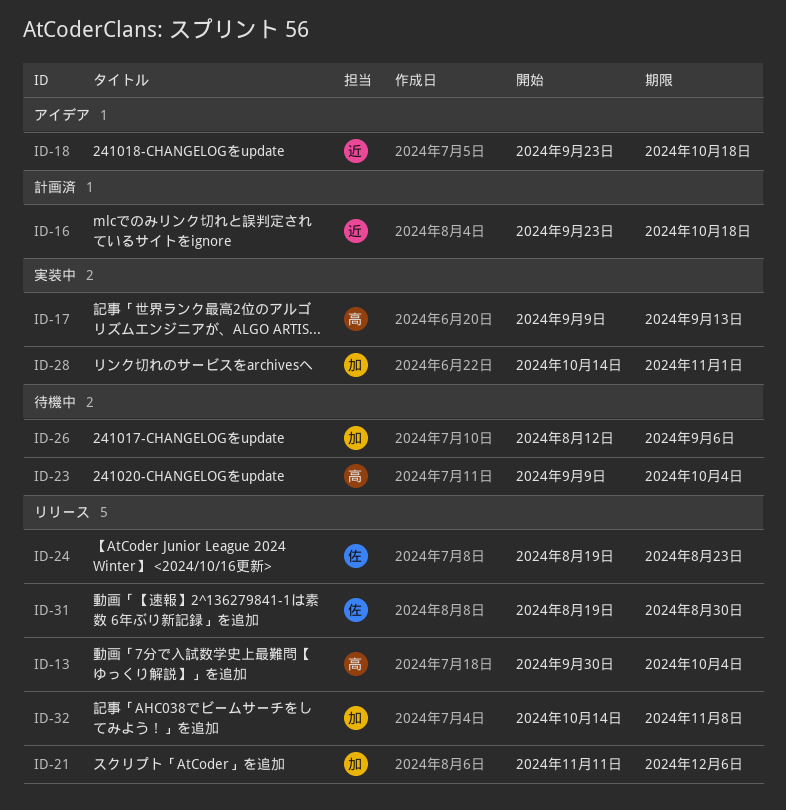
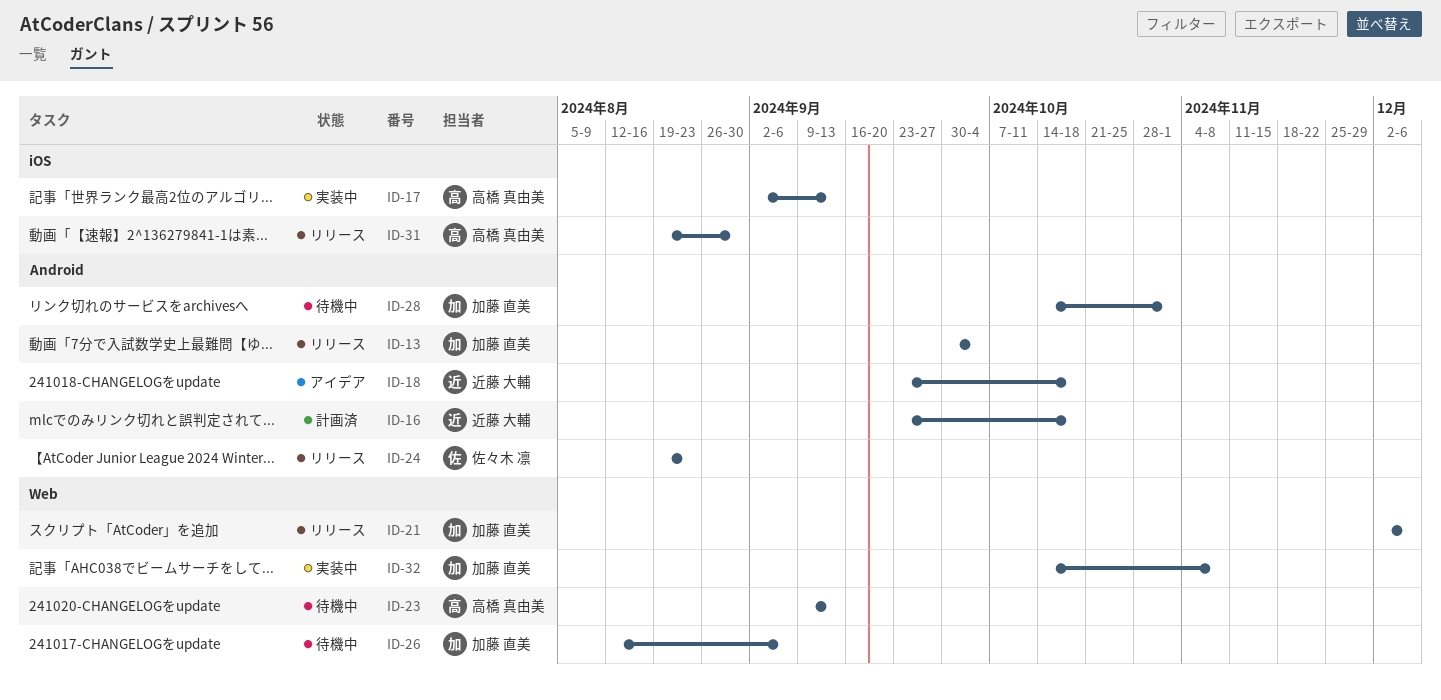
ID-13, owner: 高橋 真由美 -> 加藤 直美
ID-17, start: Sep 9 -> Sep 2
ID-21, start: Nov 11 -> Dec 2
ID-23, due: Oct 4 -> Sep 13
ID-28, status: 実装中 -> 待機中
ID-31, owner: 佐々木 凛 -> 高橋 真由美
ID-32, status: リリース -> 実装中

